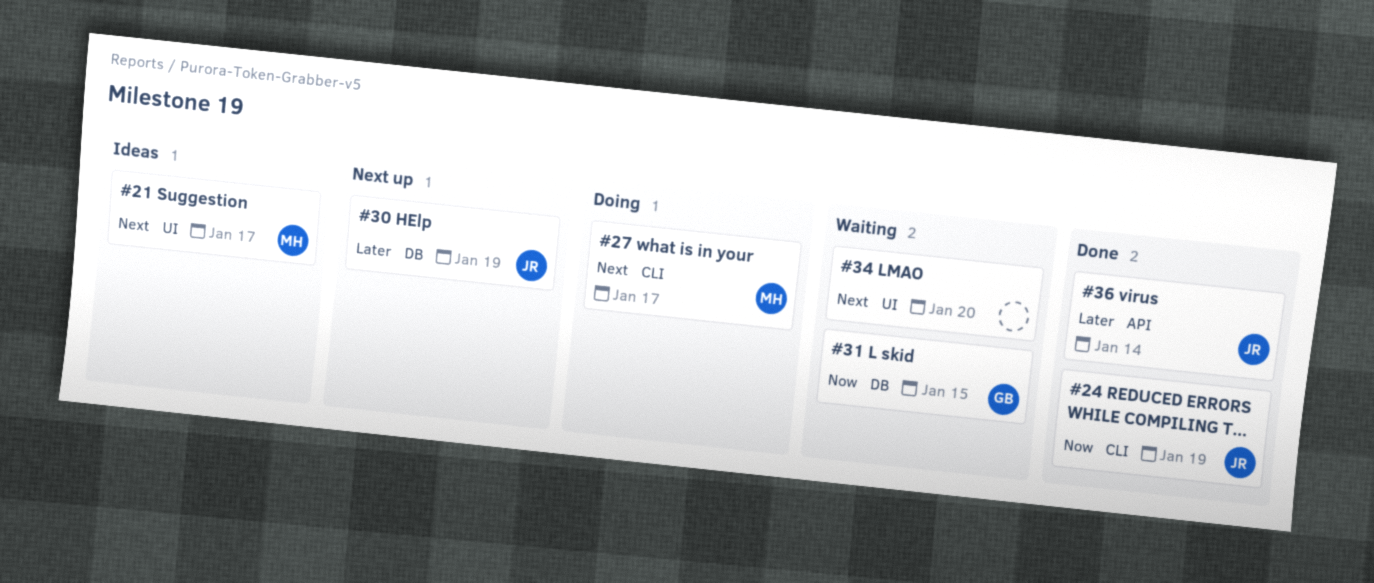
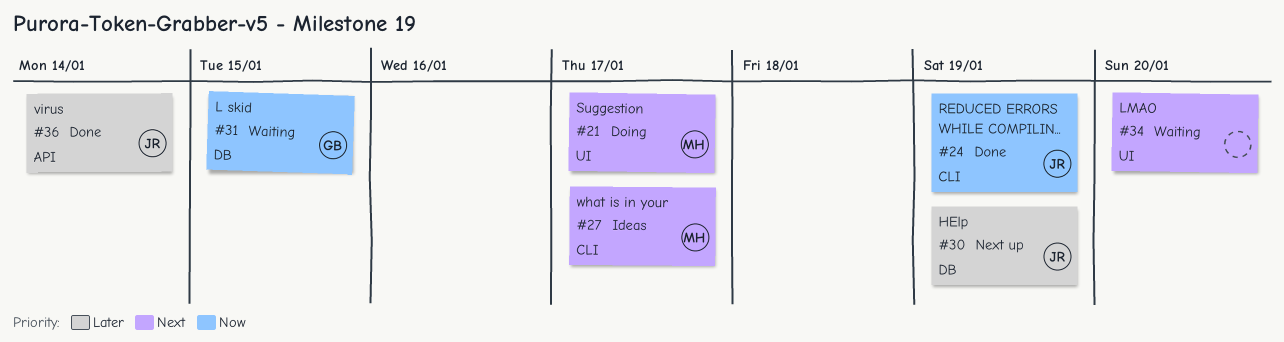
#21, status: Ideas -> Doing
#27, status: Doing -> Ideas

